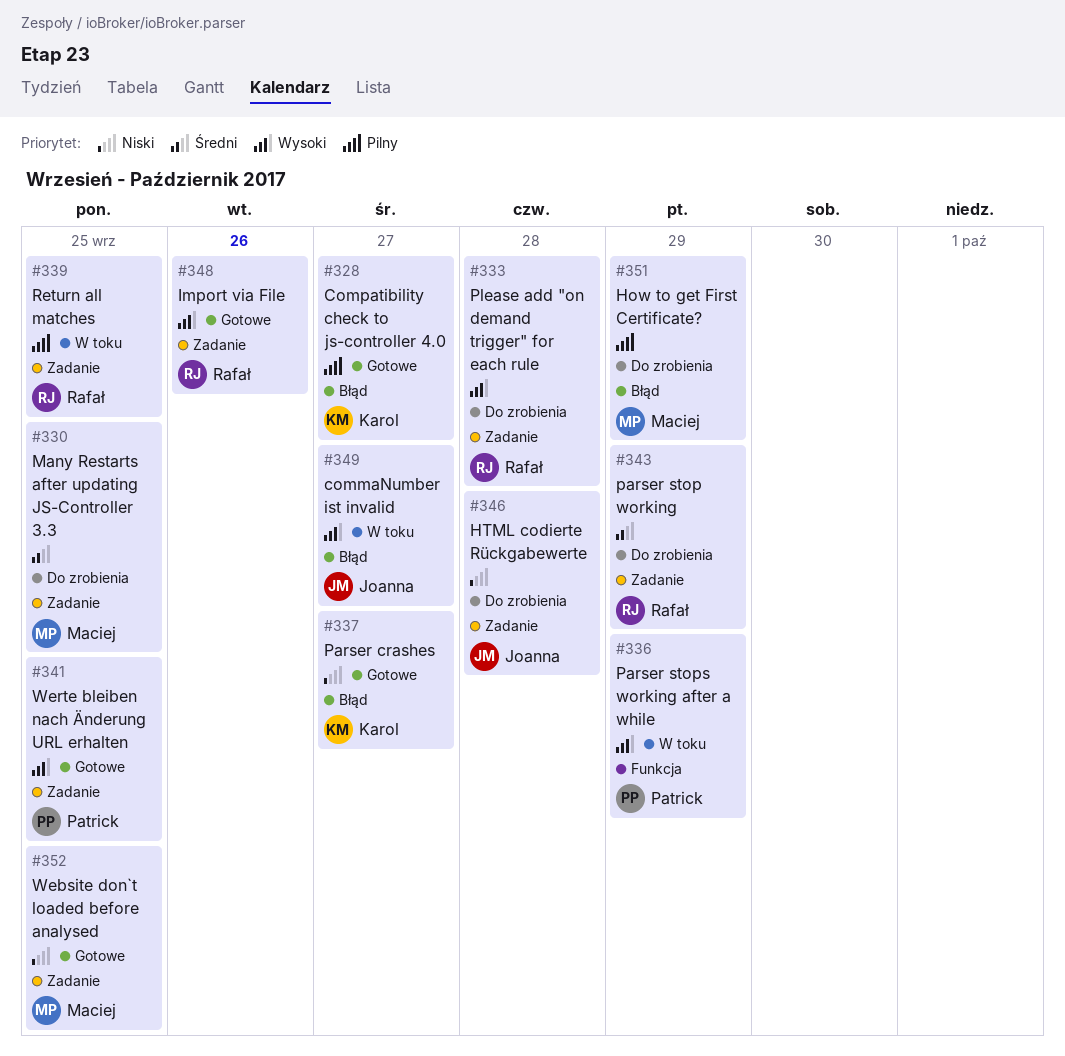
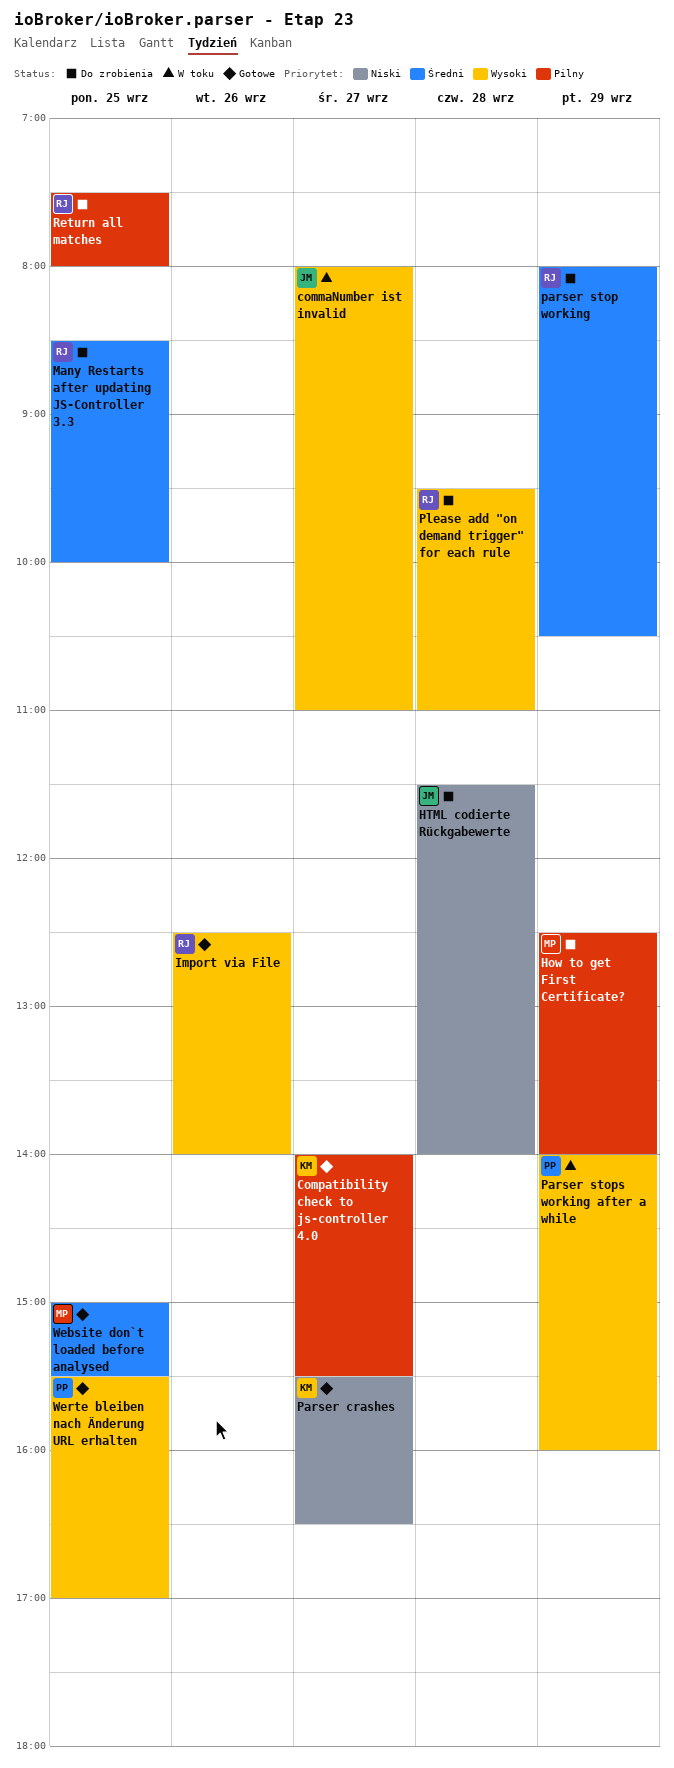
Many Restarts after updating JS-Controller 3.3, owner: Maciej -> Rafał
Return all matches, status: W toku -> Do zrobienia
Website don`t loaded before analysed, priority: Niski -> Średni

